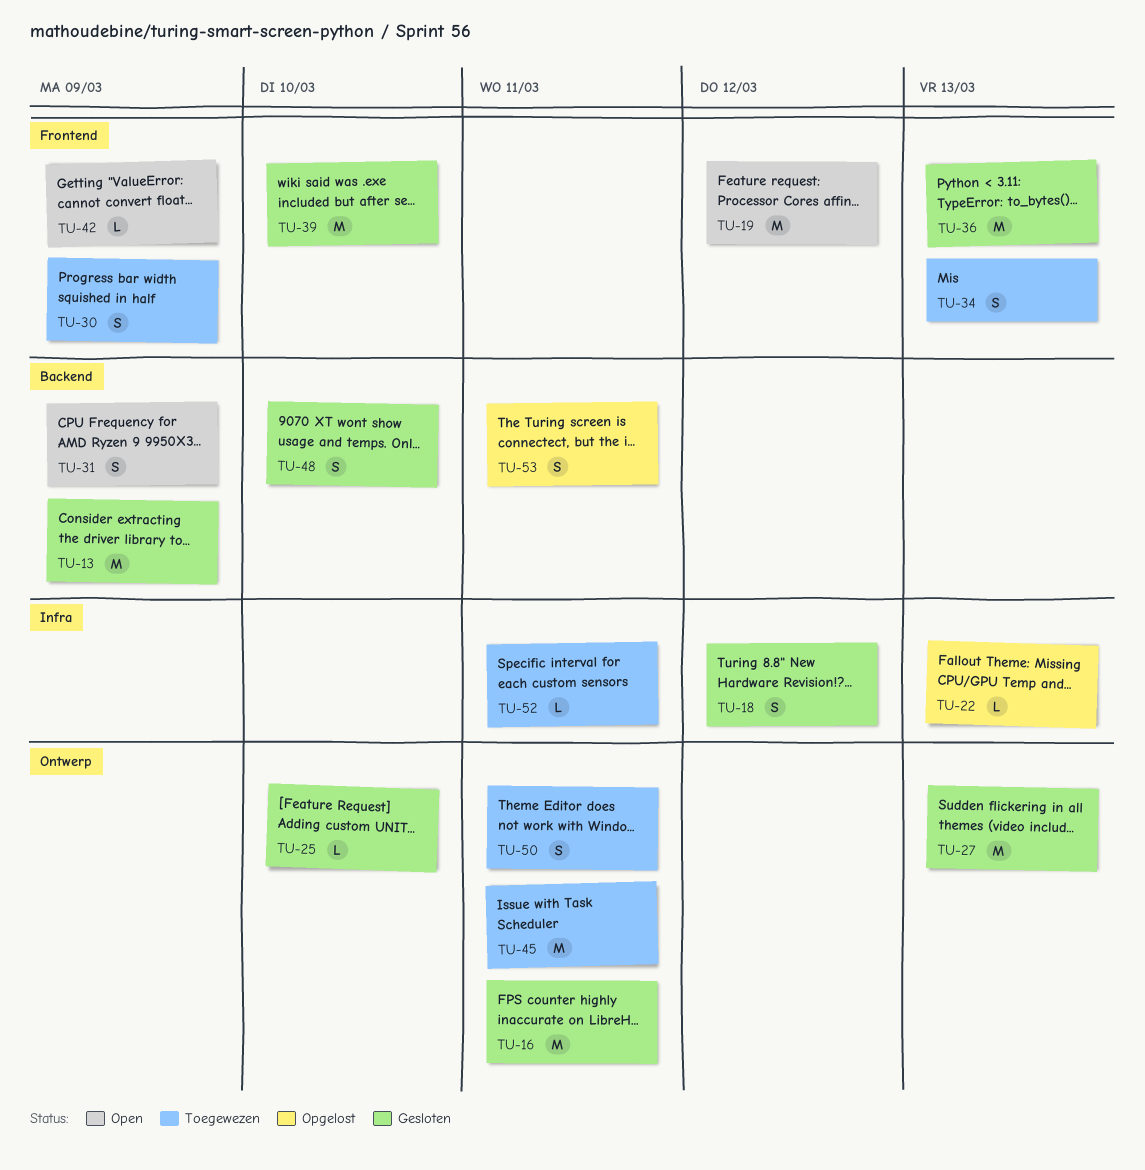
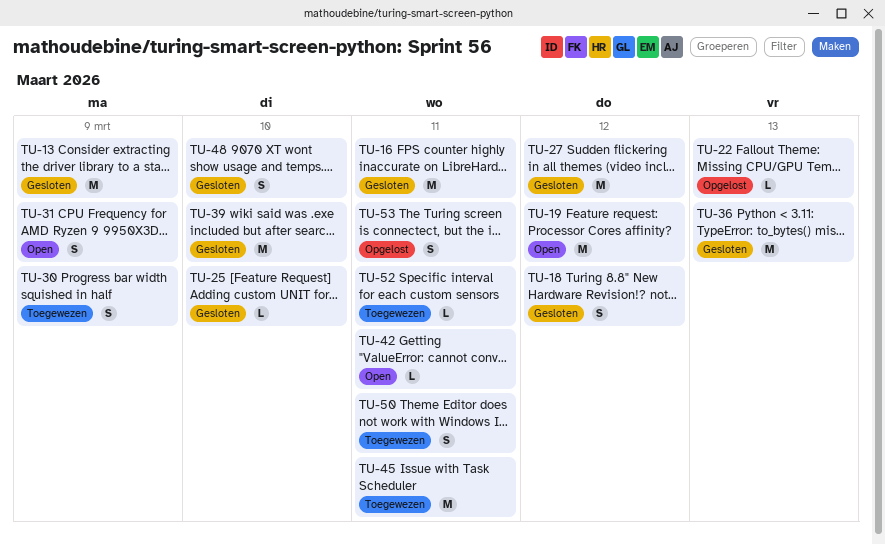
TU-27, due: Mar 13 -> Mar 12
TU-34: present -> none
TU-42, due: Mar 9 -> Mar 11

